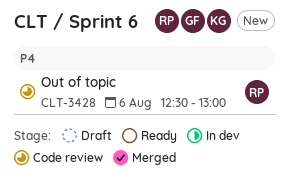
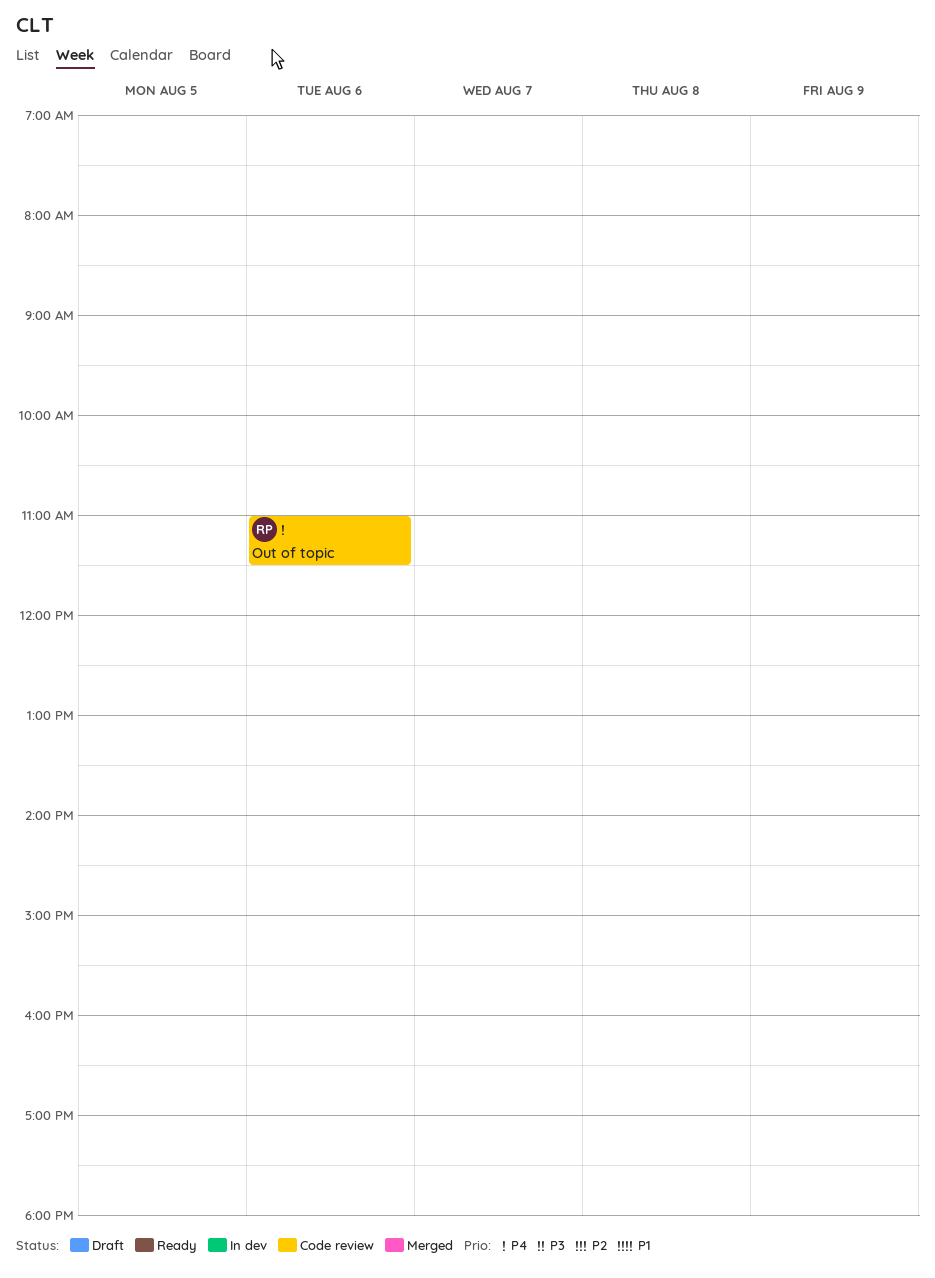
Out of topic, begins: 12:30 -> 11:00
Out of topic, ends: 13:00 -> 11:30

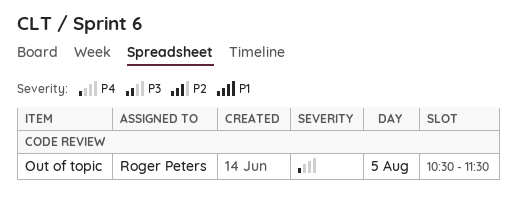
Out of topic, day: Aug 6 -> Aug 5
Out of topic, begins: 11:00 -> 10:30

